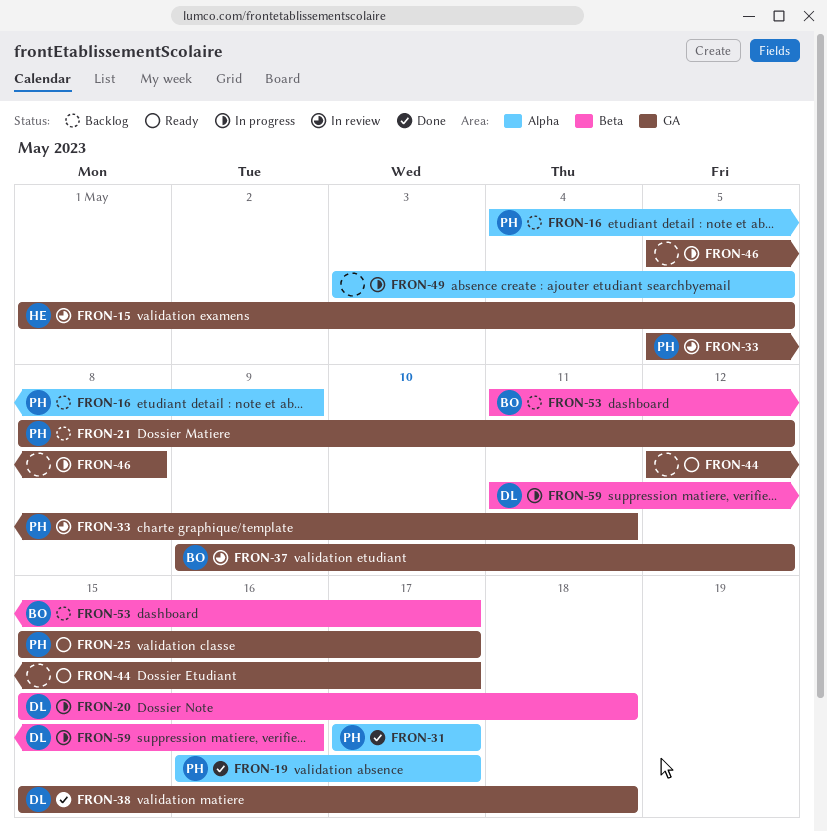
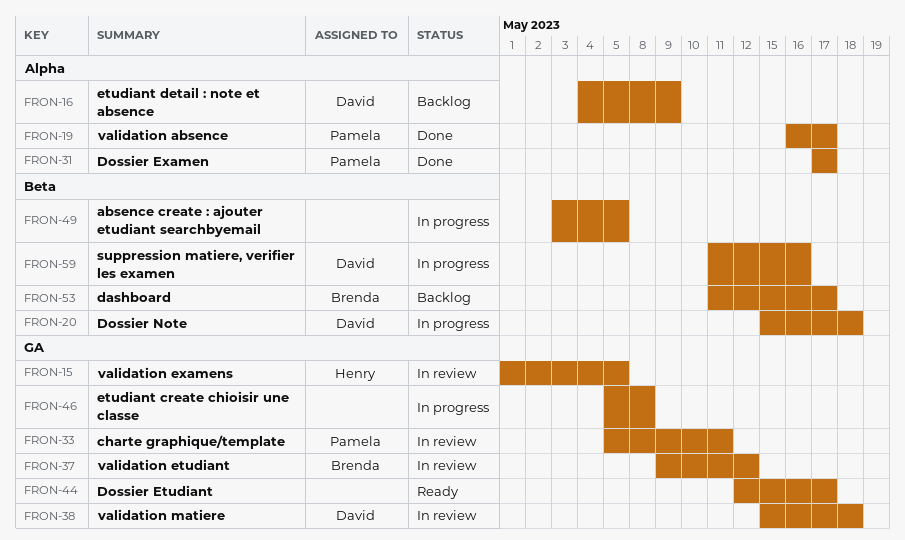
FRON-16, owner: Pamela -> David
FRON-21: present -> none
FRON-25: present -> none
FRON-38, status: Done -> In review
FRON-49, label: Alpha -> Beta

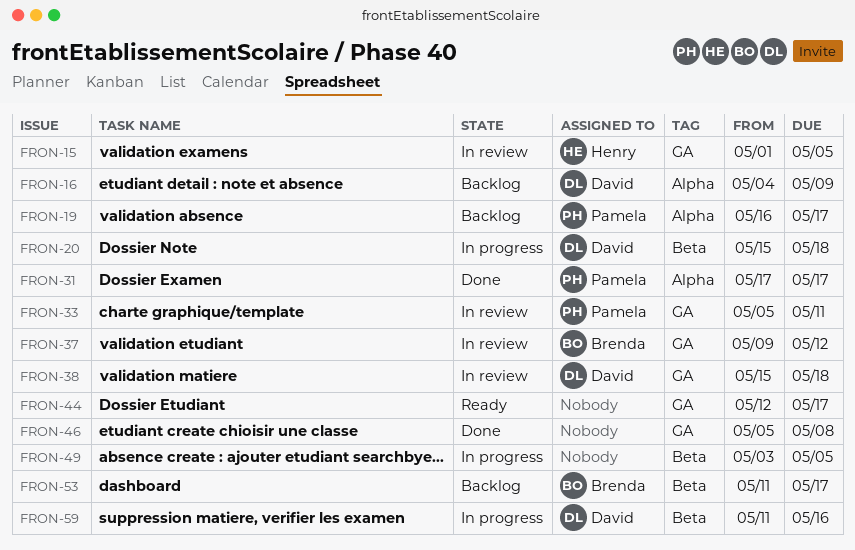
FRON-19, status: Done -> Backlog
FRON-46, status: In progress -> Done

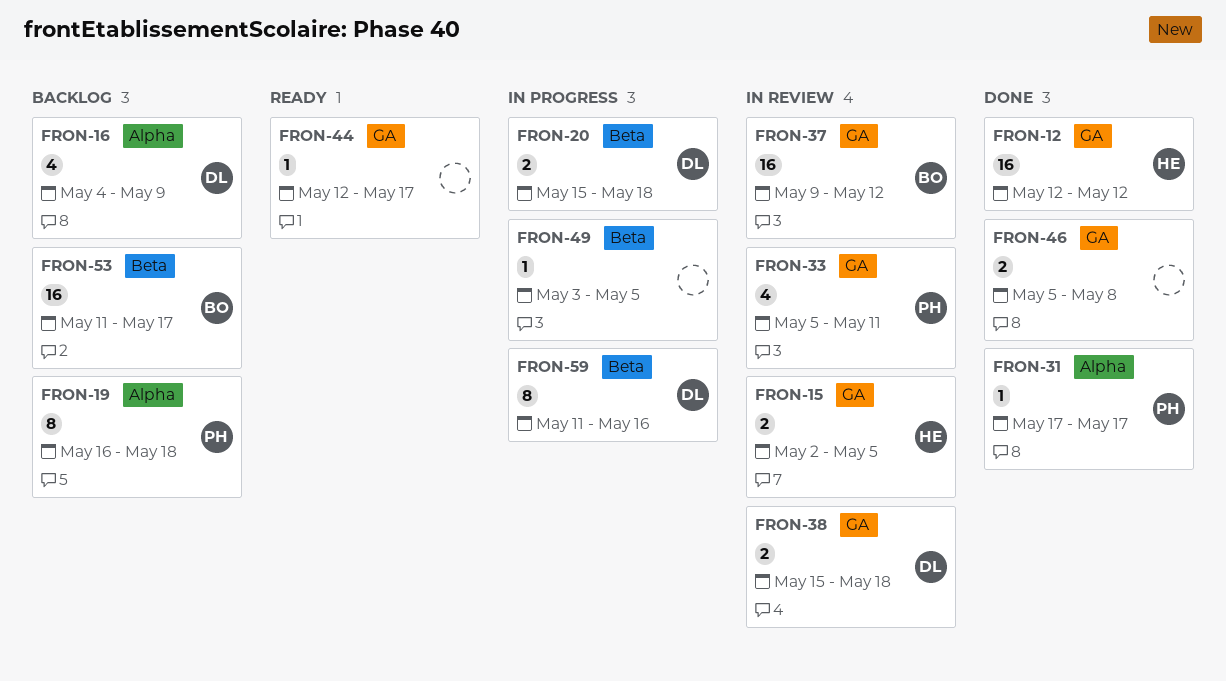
FRON-12: none -> present
FRON-15, start: May 1 -> May 2
FRON-19, due: May 17 -> May 18

